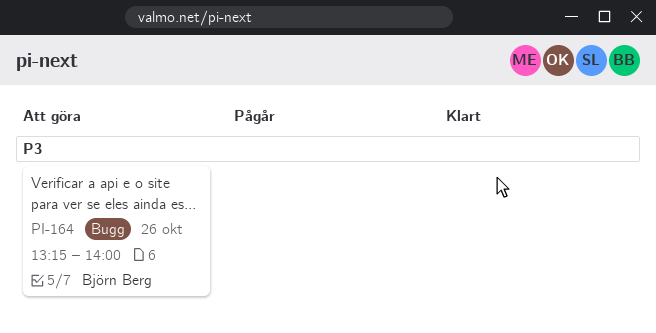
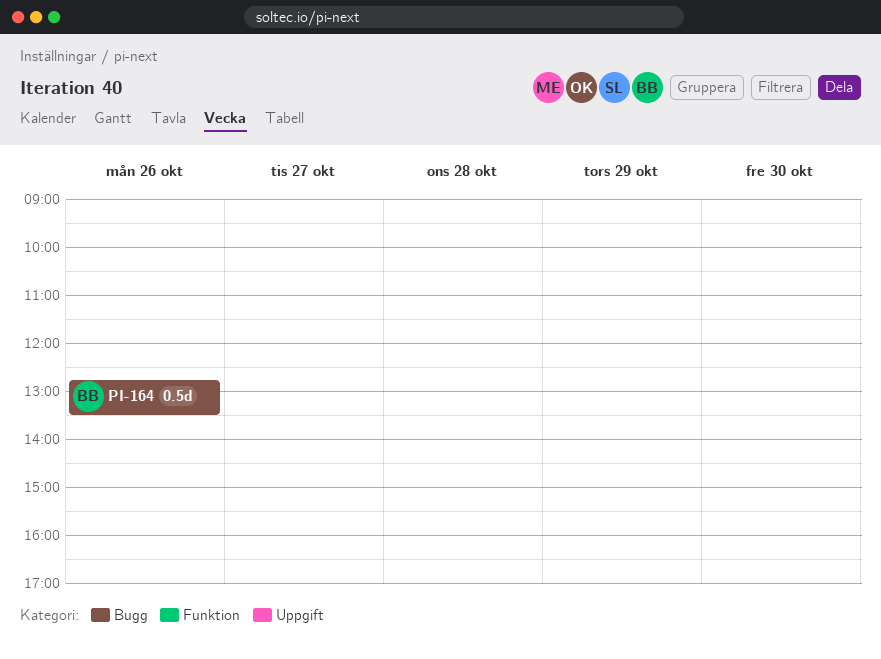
PI-164, begins: 13:15 -> 12:45
PI-164, ends: 14:00 -> 13:30

